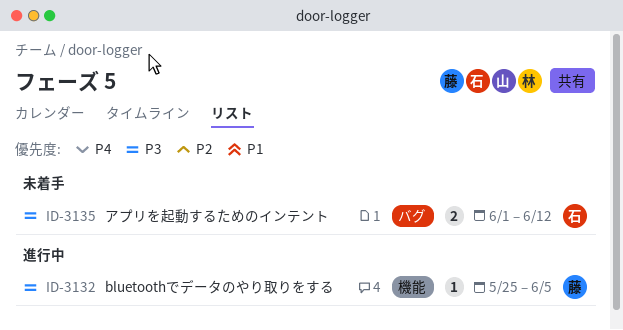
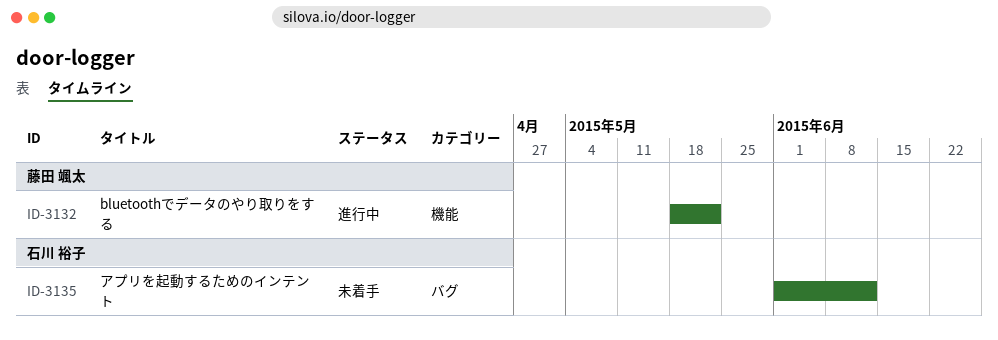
ID-3132, start: May 25 -> May 18
ID-3132, due: Jun 5 -> May 22

